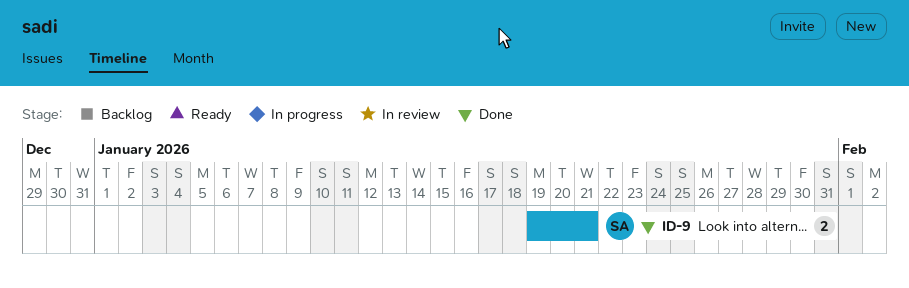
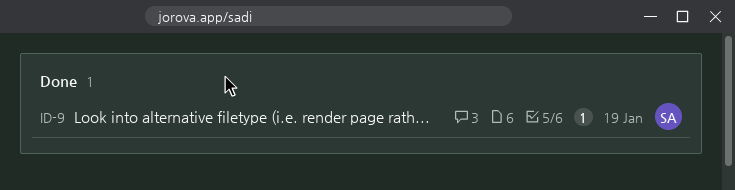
ID-9, estimate: 2 -> 1
ID-9, due: Jan 21 -> Jan 19

